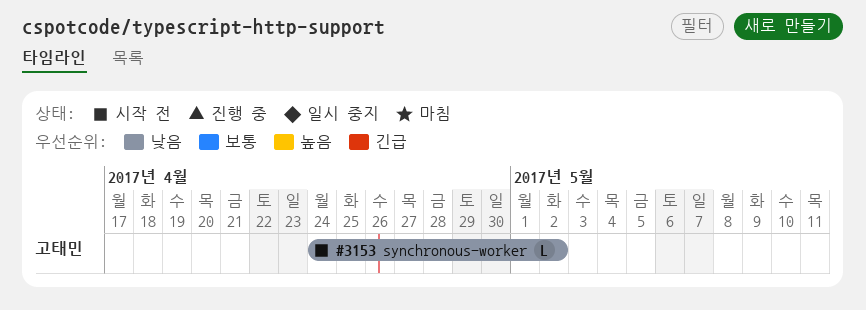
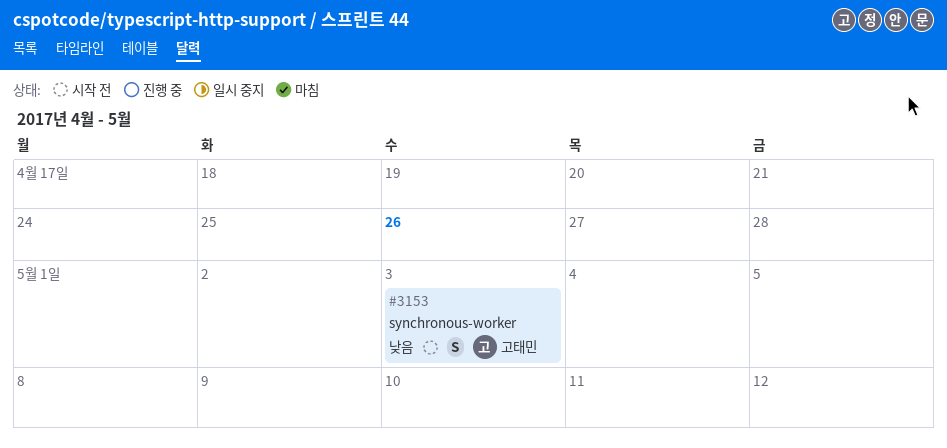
#3153, estimate: L -> S
#3153, due: May 2 -> May 3

